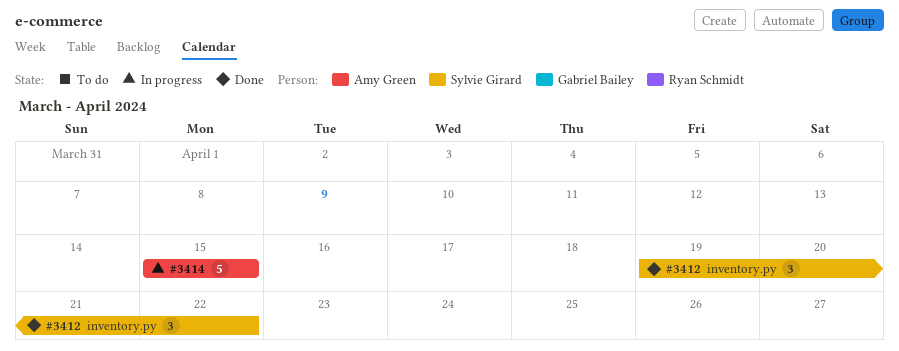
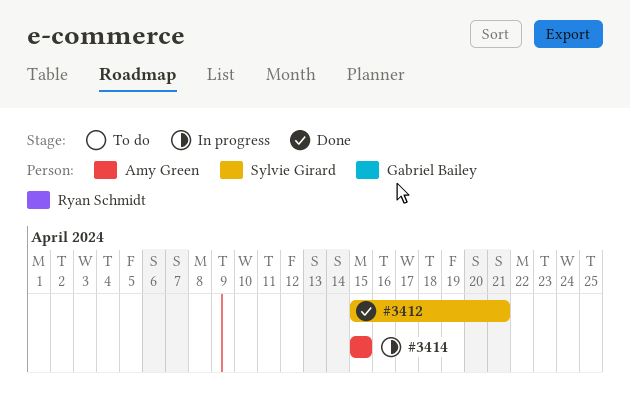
#3412, start: Apr 19 -> Apr 15
#3412, due: Apr 22 -> Apr 21

